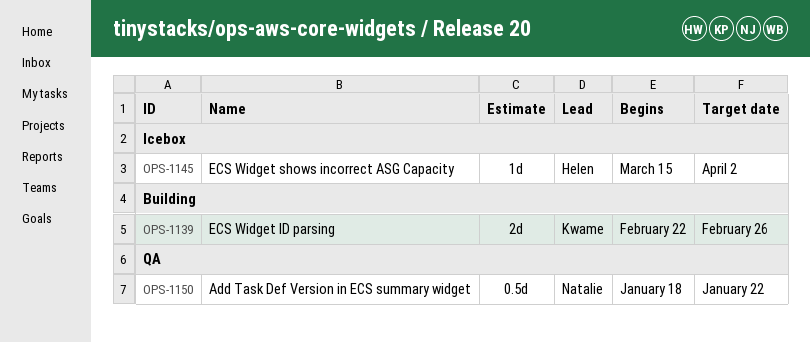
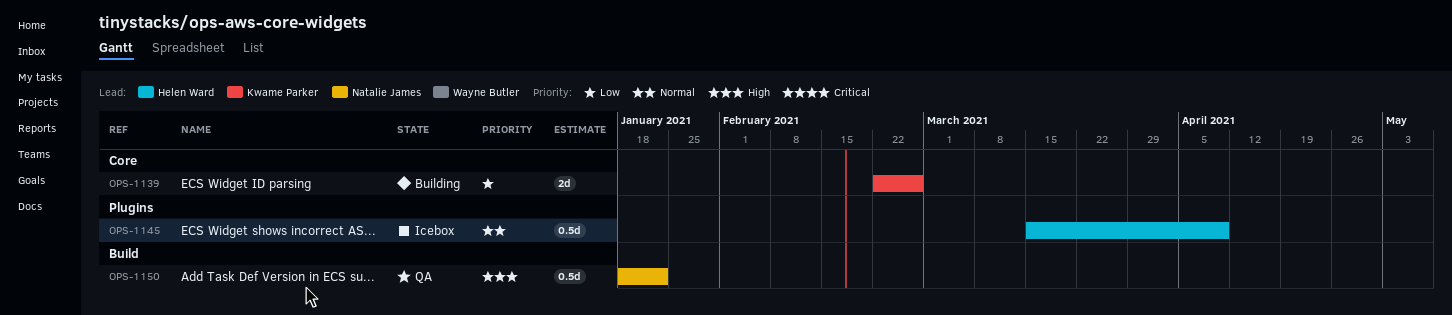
OPS-1145, estimate: 1d -> 0.5d
OPS-1145, due: Apr 2 -> Apr 9

